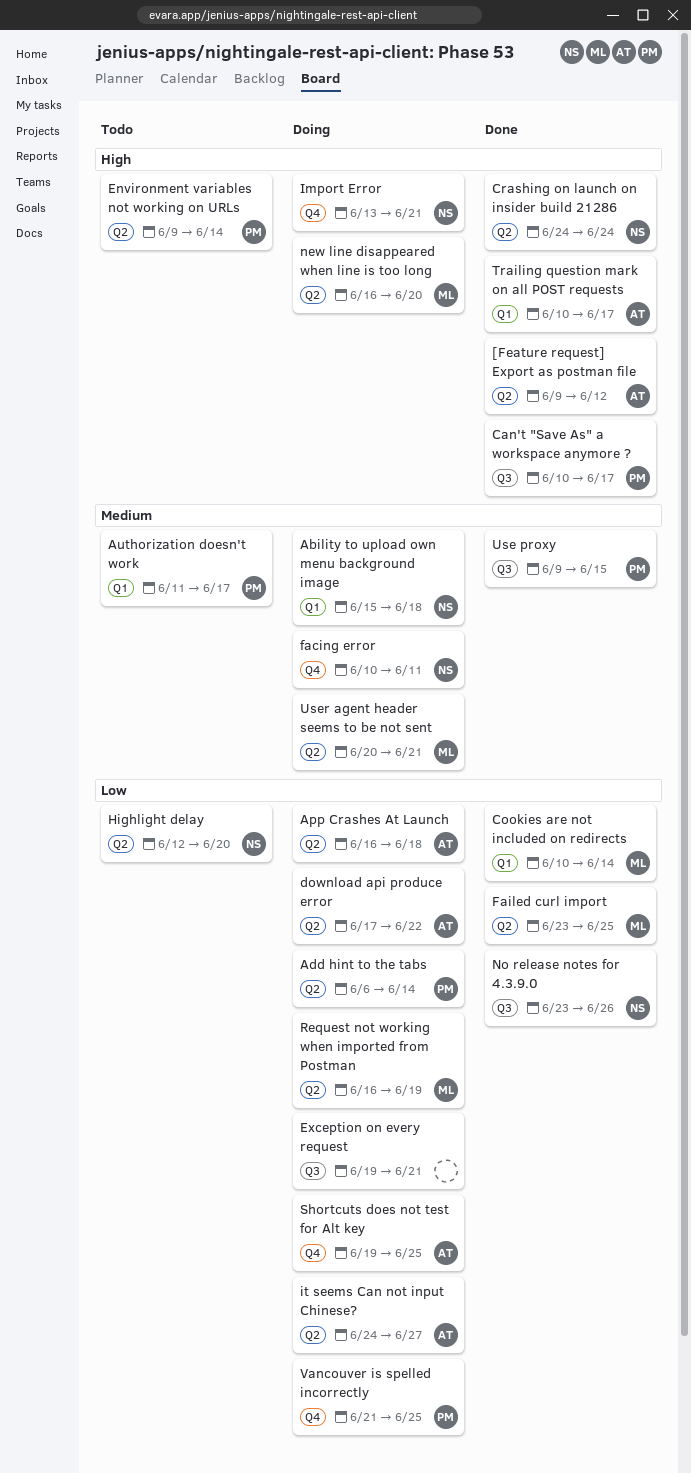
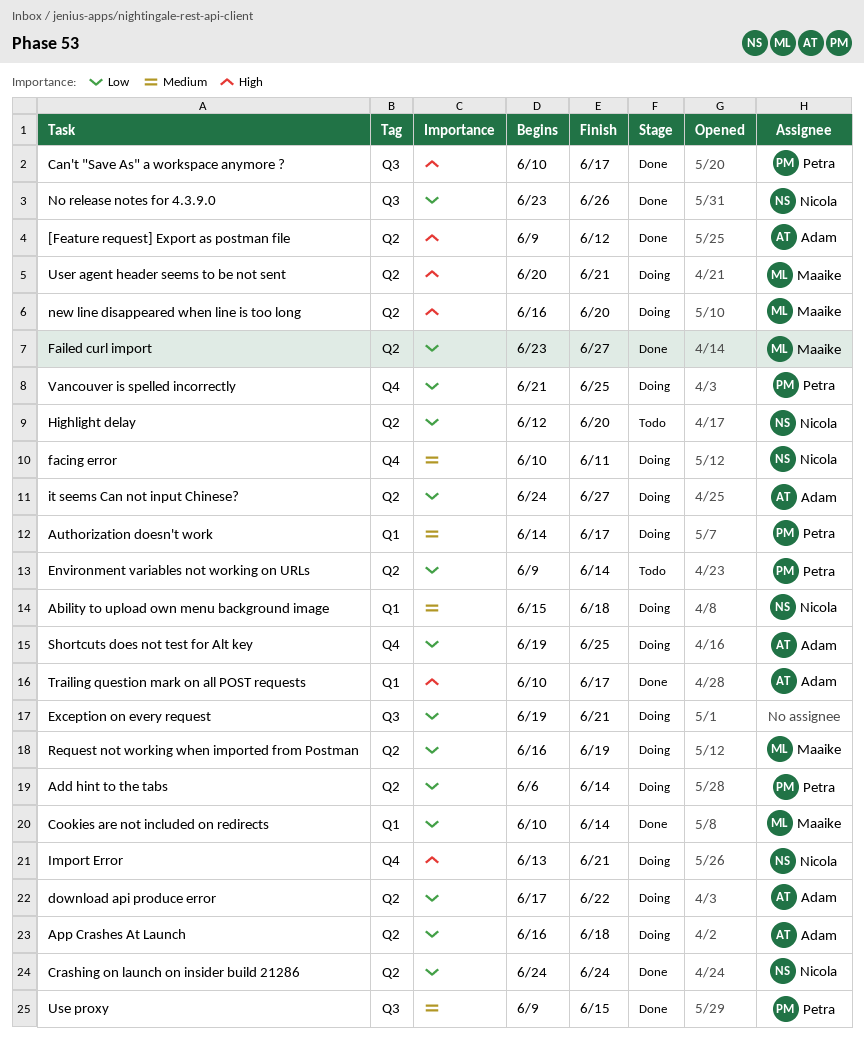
Authorization doesn't work, status: Todo -> Doing
Authorization doesn't work, start: Jun 11 -> Jun 14
Crashing on launch on insider build 21286, priority: High -> Low
Environment variables not working on URLs, priority: High -> Low
Failed curl import, due: Jun 25 -> Jun 27
User agent header seems to be not sent, priority: Medium -> High

